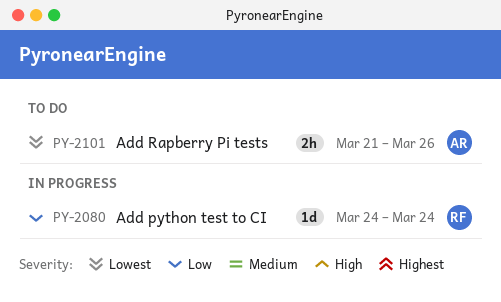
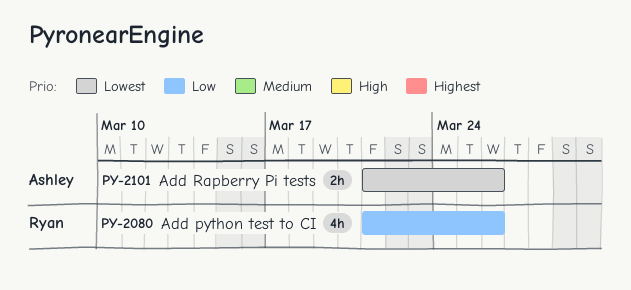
PY-2080, estimate: 1d -> 4h
PY-2080, start: Mar 24 -> Mar 21
PY-2080, due: Mar 24 -> Mar 26

